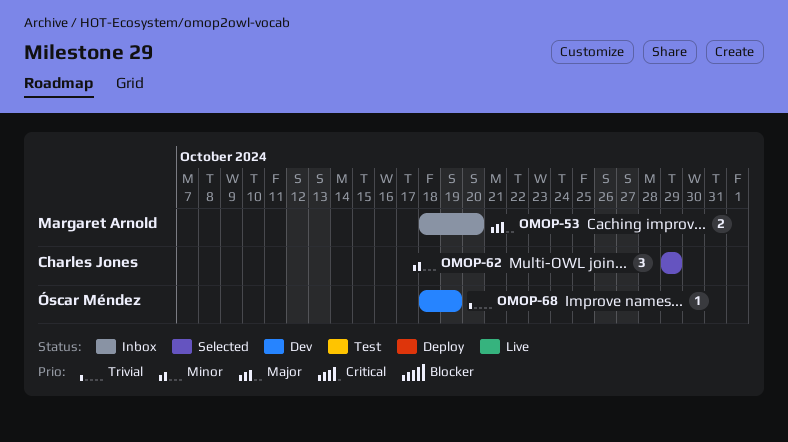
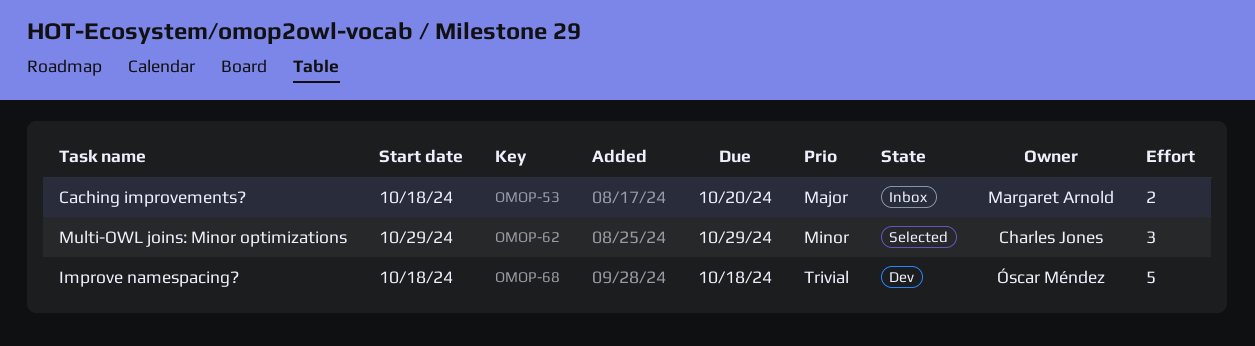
OMOP-68, estimate: 1 -> 5
OMOP-68, due: Oct 19 -> Oct 18

